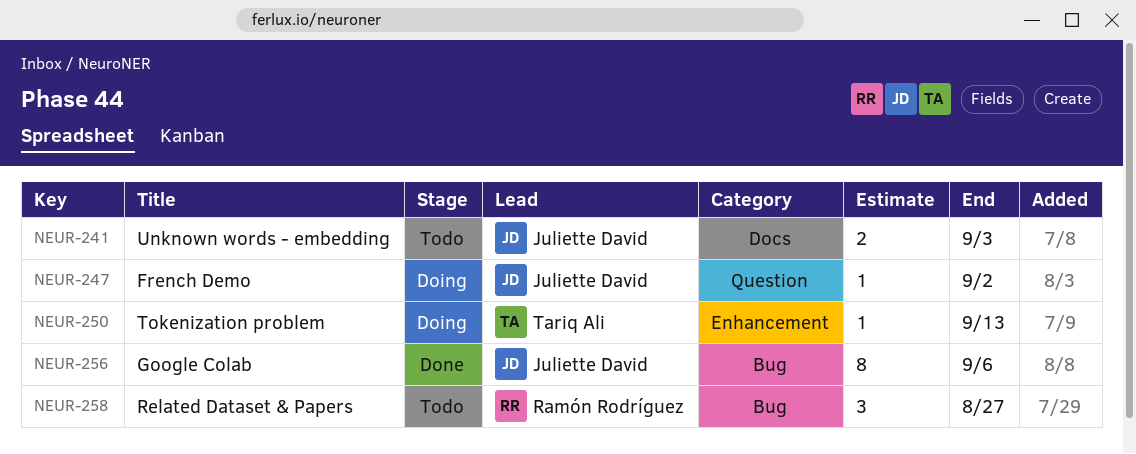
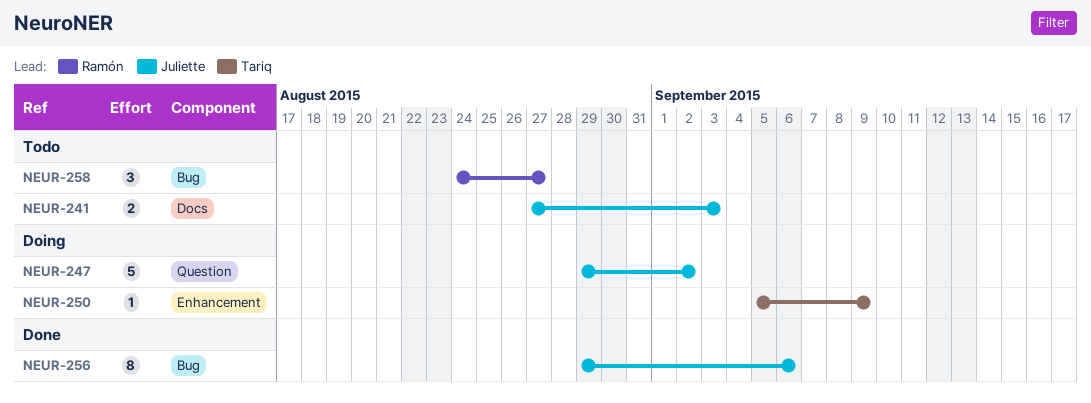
NEUR-247, estimate: 1 -> 5
NEUR-250, due: Sep 13 -> Sep 9

